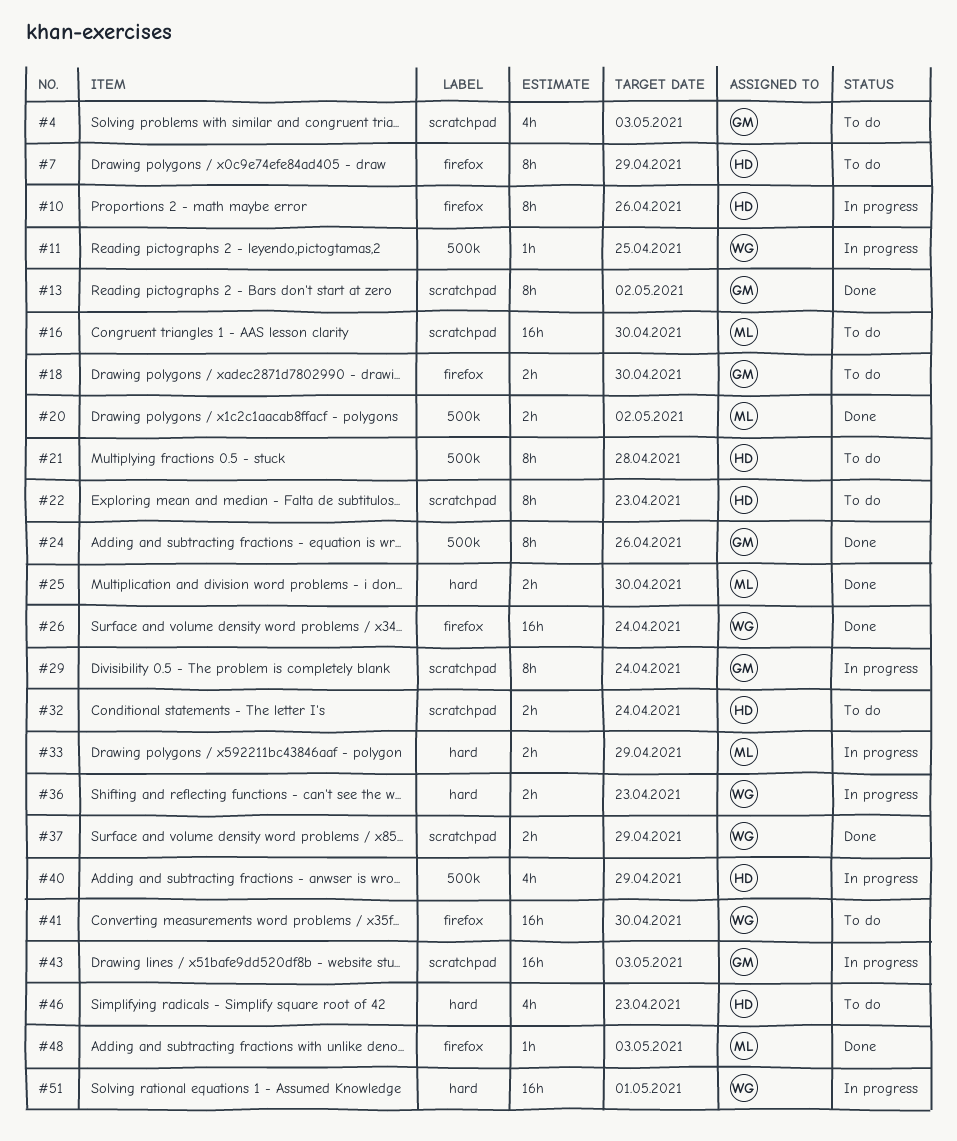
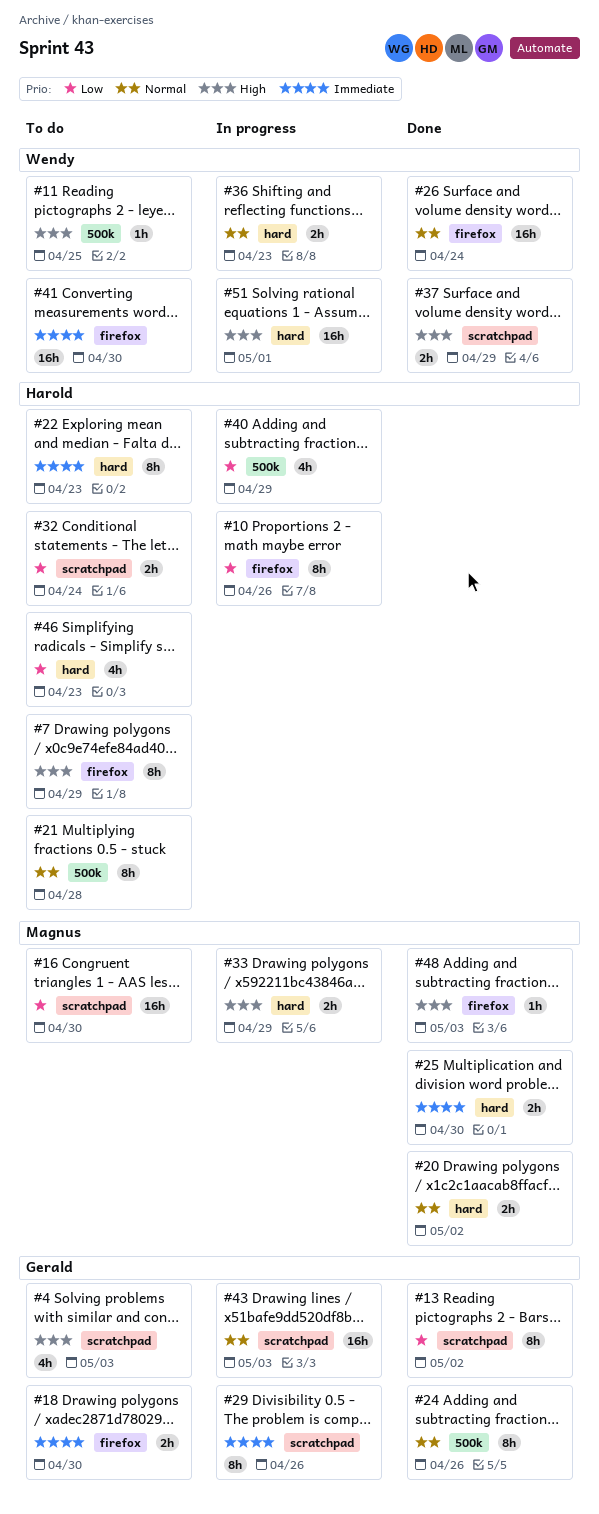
#11, status: In progress -> To do
#20, label: 500k -> hard
#22, label: scratchpad -> hard
#29, due: Apr 24 -> Apr 26

